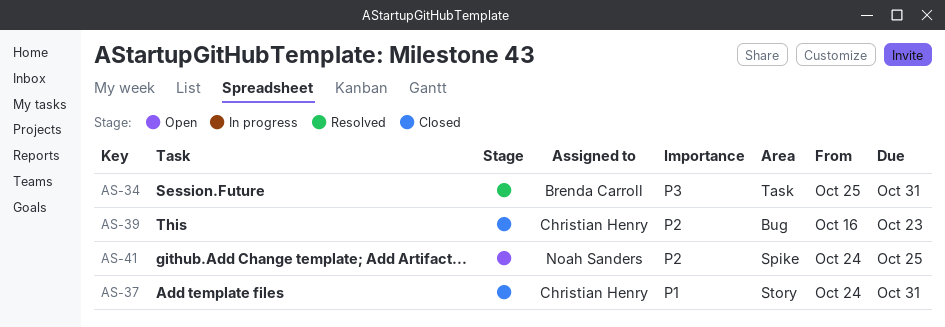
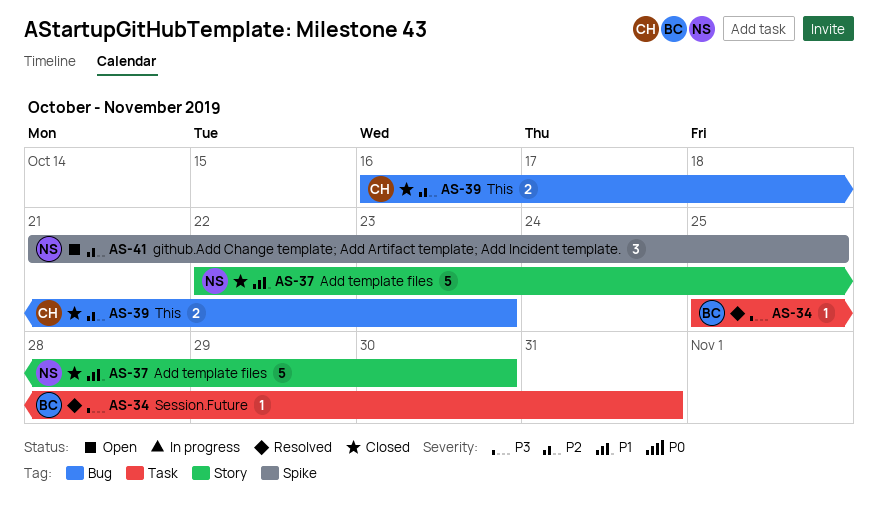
AS-37, owner: Christian Henry -> Noah Sanders
AS-37, start: Oct 24 -> Oct 22
AS-37, due: Oct 31 -> Oct 30
AS-41, start: Oct 24 -> Oct 21

